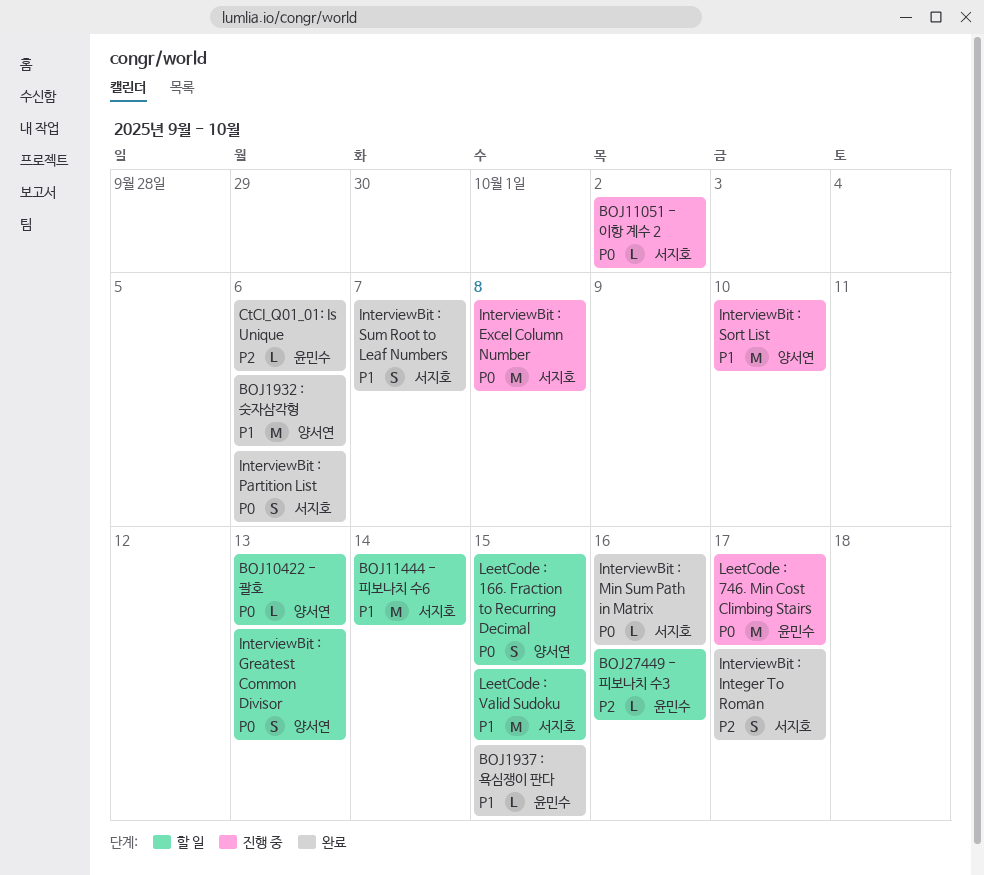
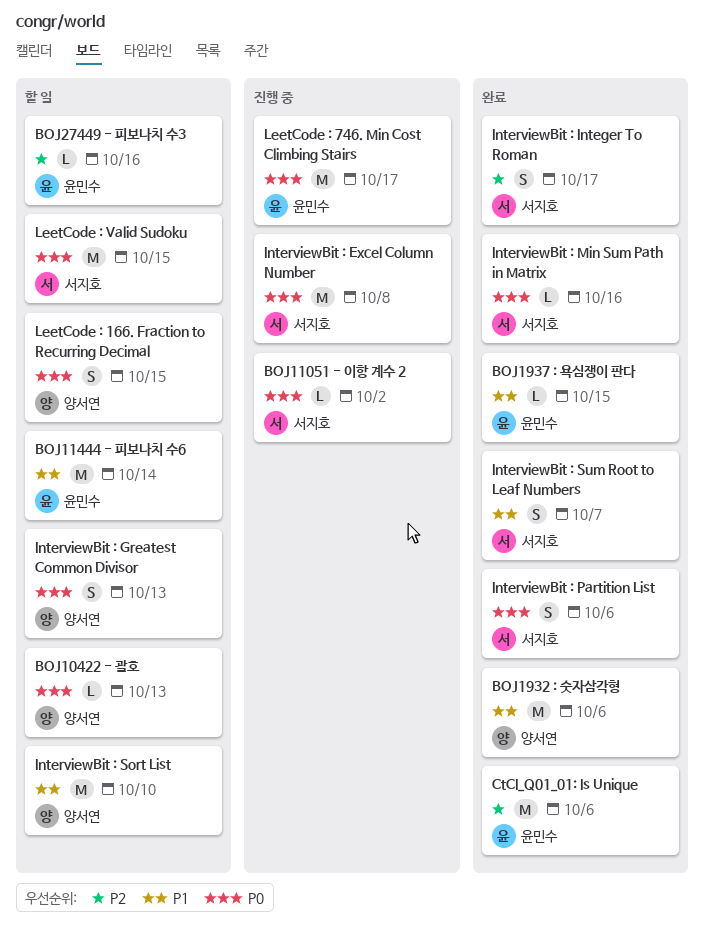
BOJ11444 - 피보나치 수6, owner: 서지호 -> 윤민수
CtCI_Q01_01: Is Unique, estimate: L -> M
InterviewBit : Sort List, status: 진행 중 -> 할 일
LeetCode : Valid Sudoku, priority: P1 -> P0

